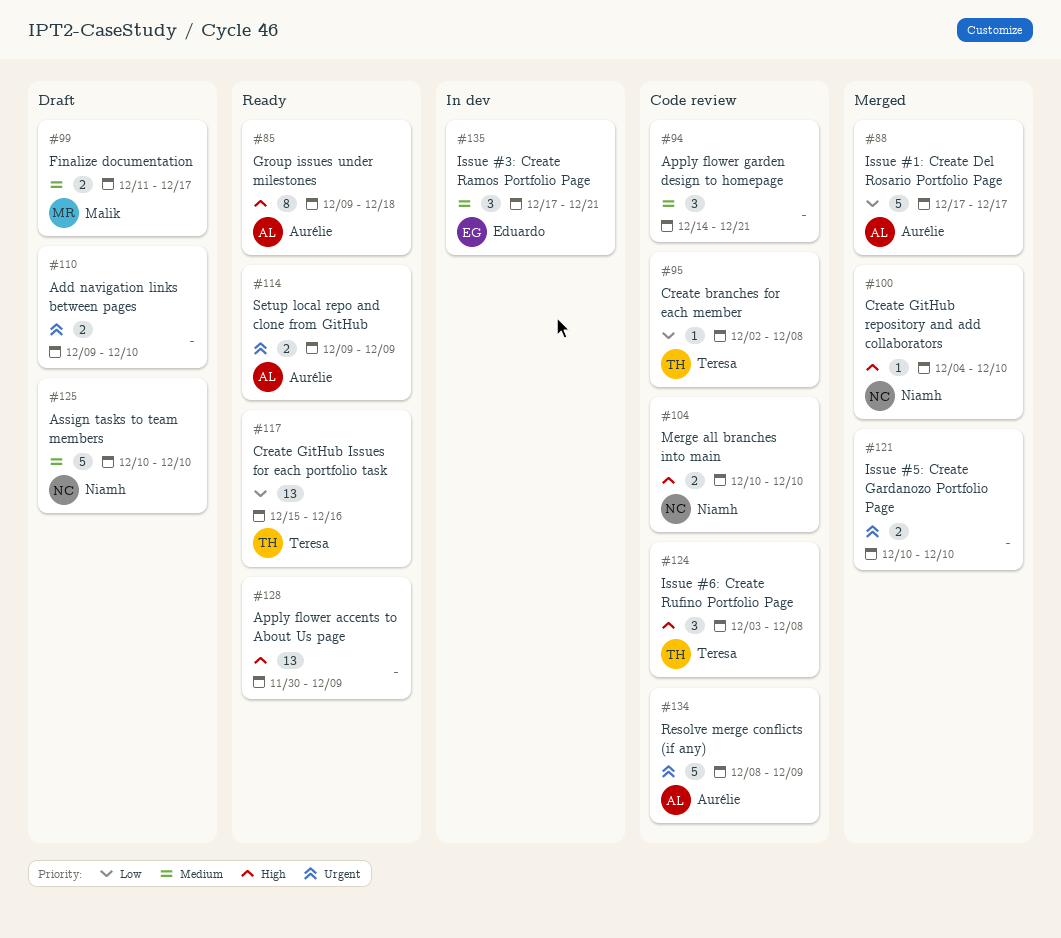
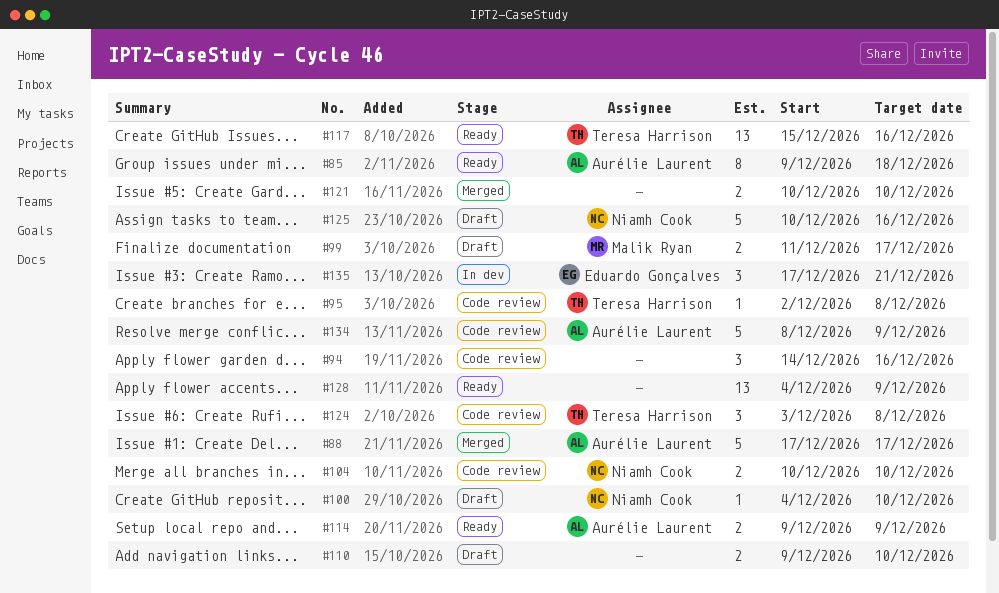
#94, due: Dec 21 -> Dec 16
#100, status: Merged -> Draft
#125, due: Dec 10 -> Dec 16
#128, start: Nov 30 -> Dec 4

